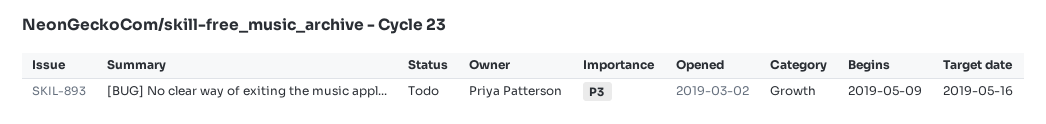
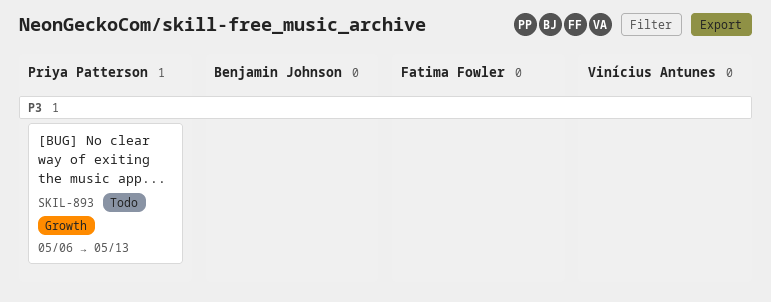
SKIL-893, start: May 9 -> May 6
SKIL-893, due: May 16 -> May 13

